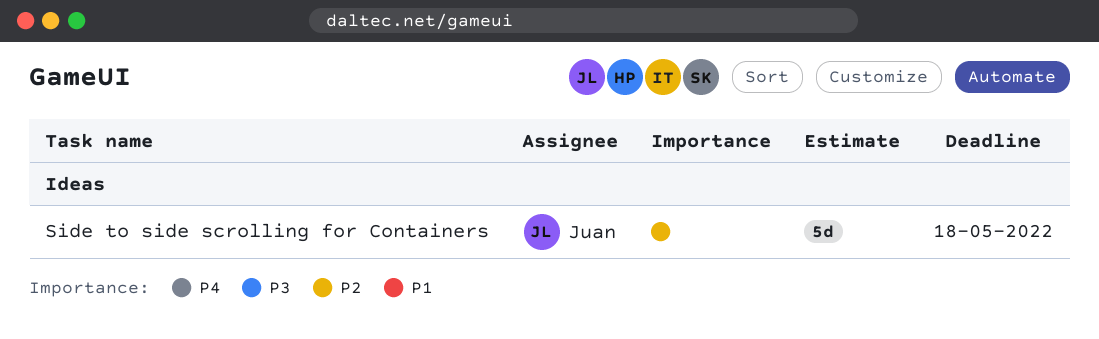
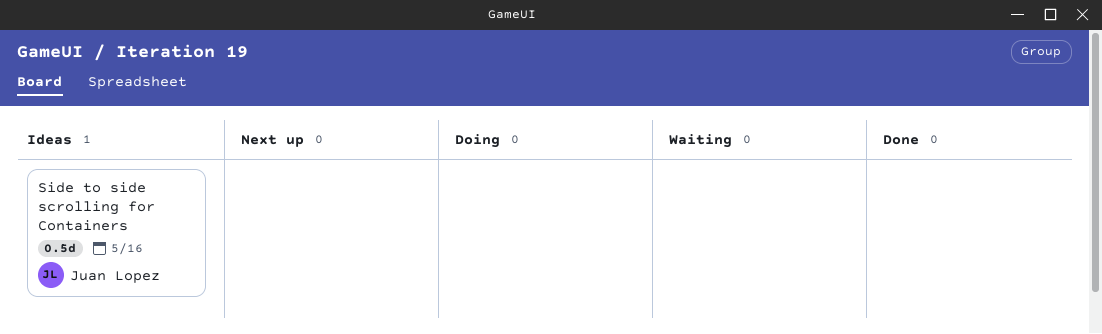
Side to side scrolling for Containers, estimate: 5d -> 0.5d
Side to side scrolling for Containers, due: May 18 -> May 16

